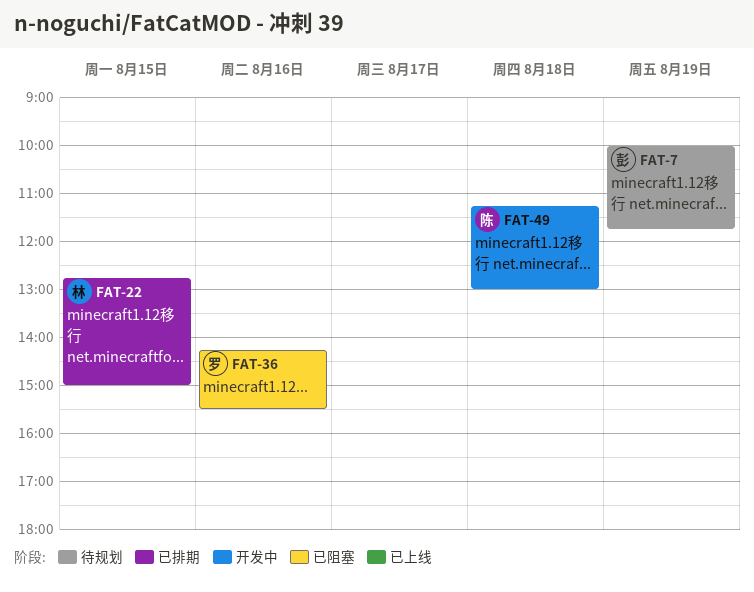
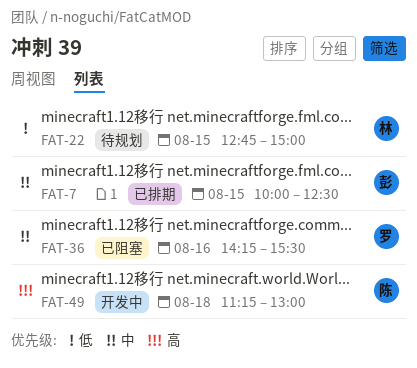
FAT-7, status: 待规划 -> 已排期
FAT-7, day: Aug 19 -> Aug 15
FAT-7, ends: 11:45 -> 12:30
FAT-22, status: 已排期 -> 待规划

